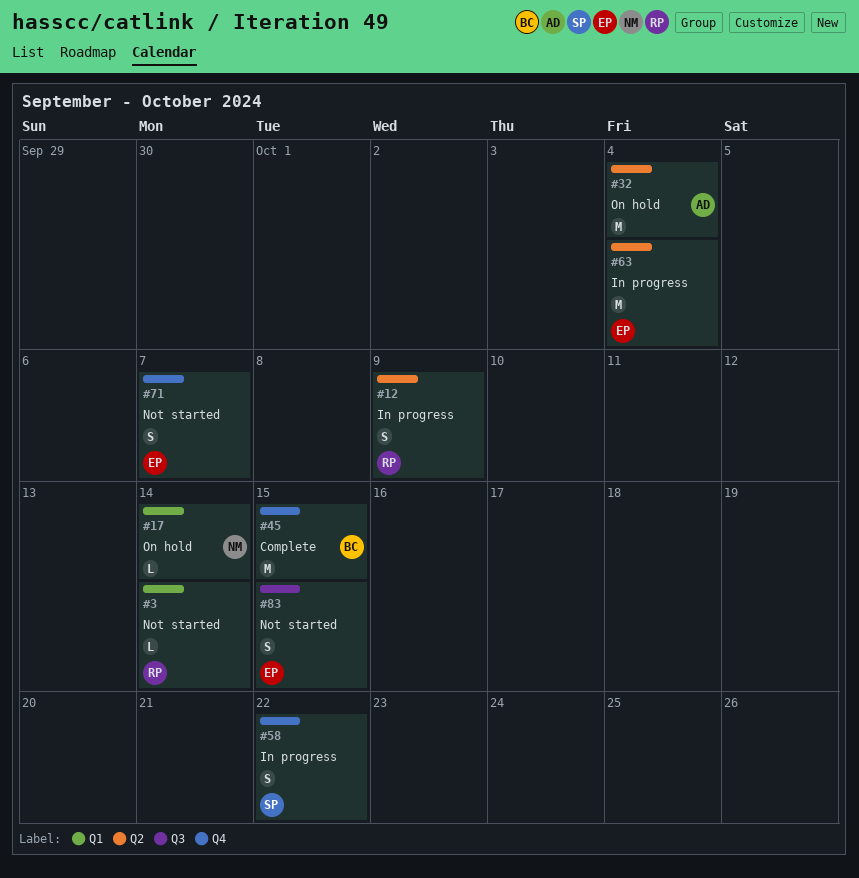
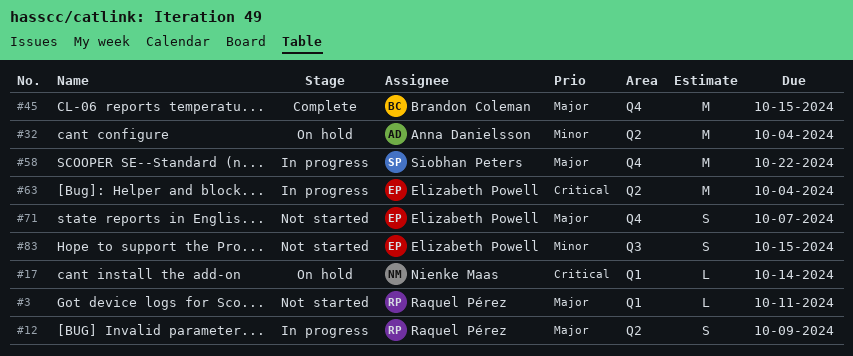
#3, due: Oct 14 -> Oct 11
#58, estimate: S -> M

